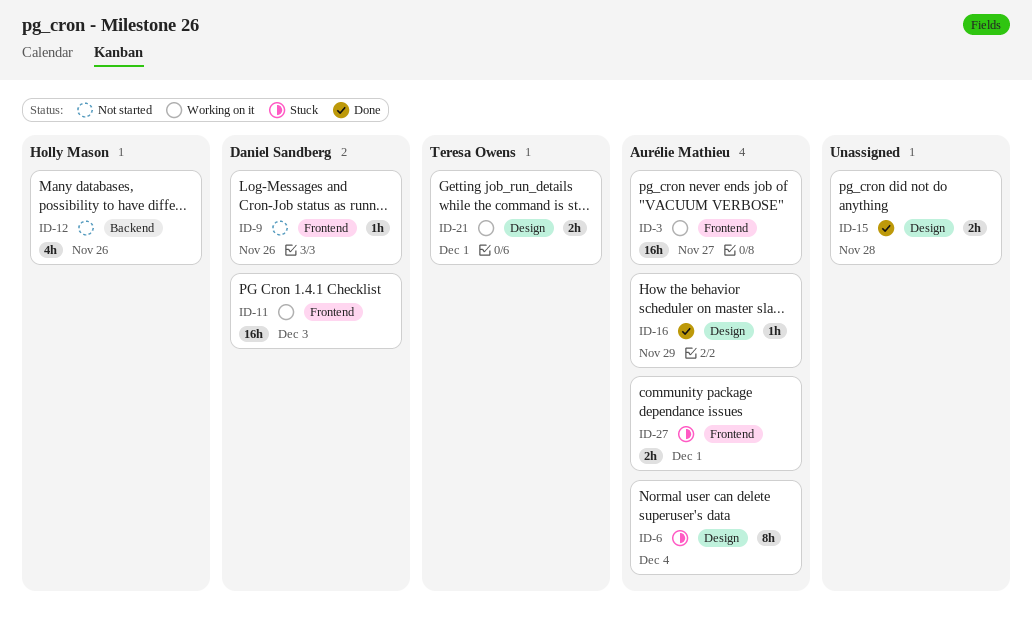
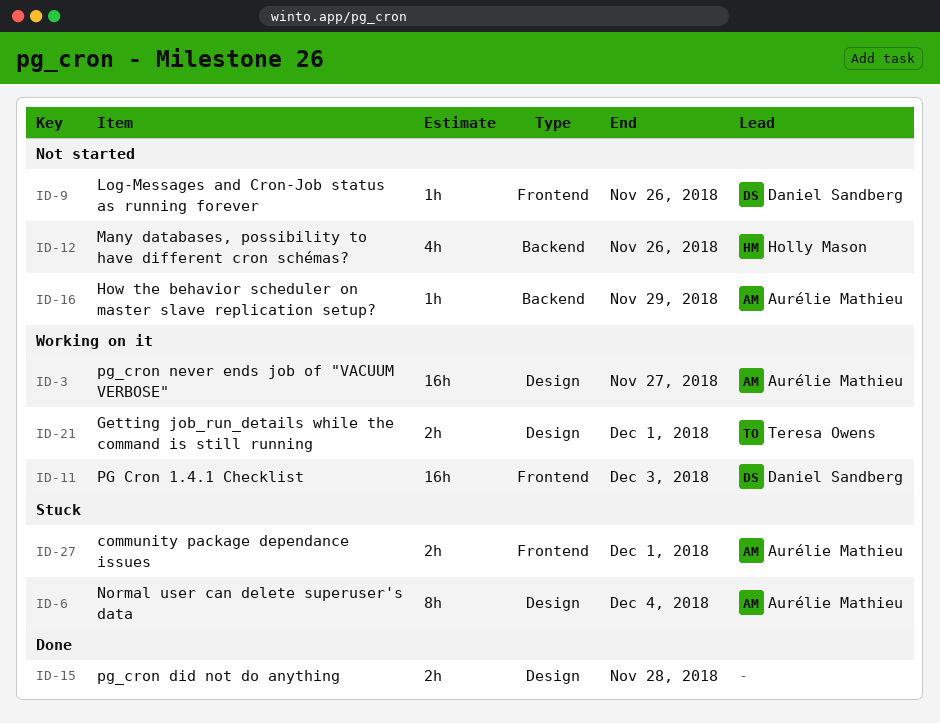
ID-3, label: Frontend -> Design
ID-16, status: Done -> Not started
ID-16, label: Design -> Backend

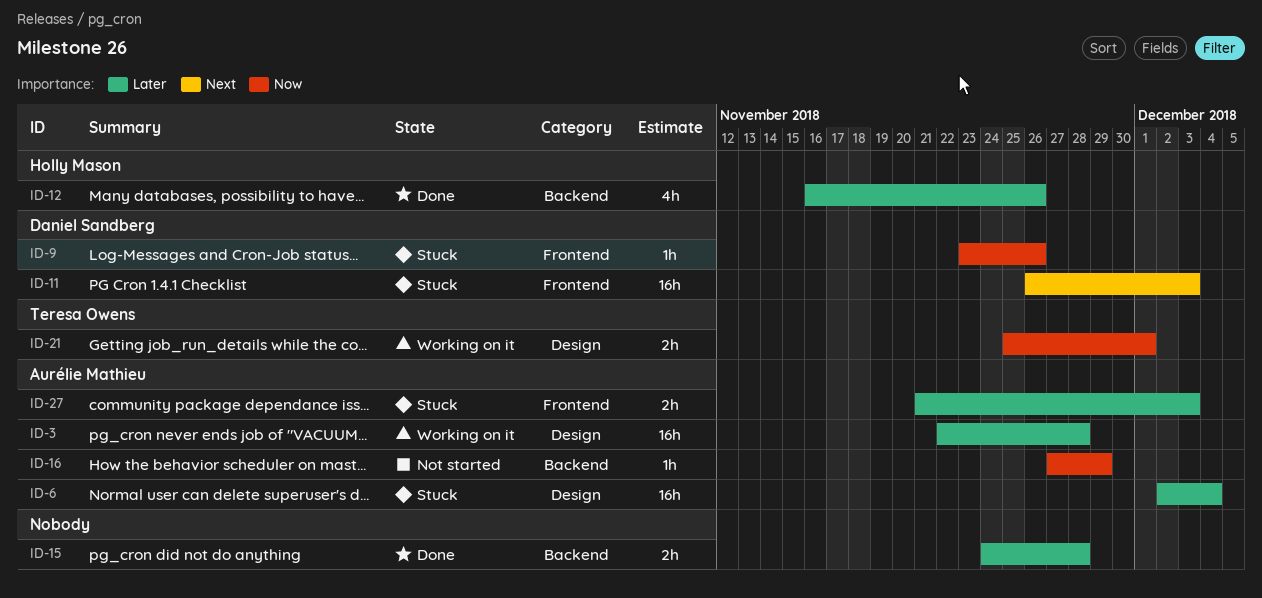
ID-3, due: Nov 27 -> Nov 28
ID-6, estimate: 8h -> 16h
ID-9, status: Not started -> Stuck
ID-11, status: Working on it -> Stuck
ID-12, status: Not started -> Done
ID-15, label: Design -> Backend
ID-27, due: Dec 1 -> Dec 3

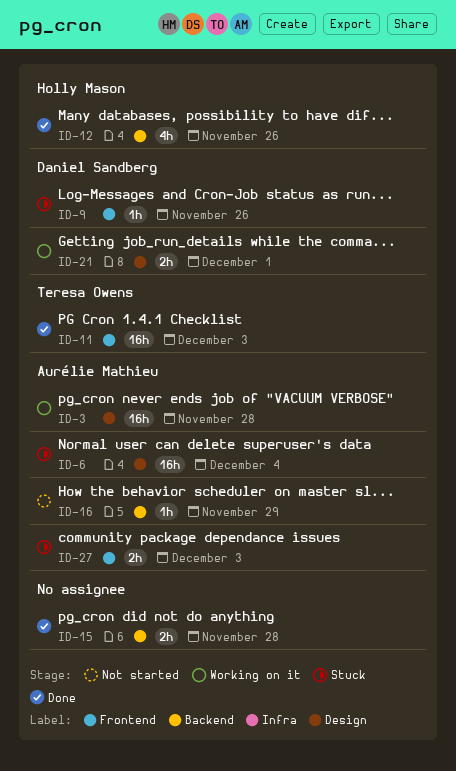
ID-11, status: Stuck -> Done
ID-11, owner: Daniel Sandberg -> Teresa Owens
ID-21, owner: Teresa Owens -> Daniel Sandberg

